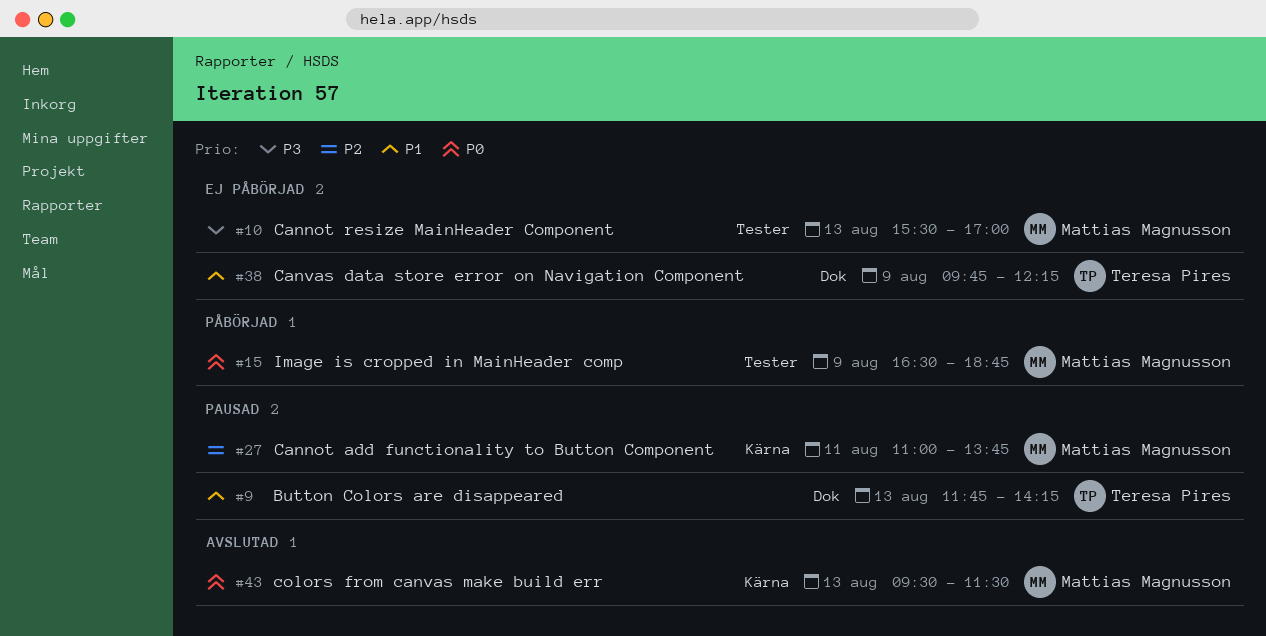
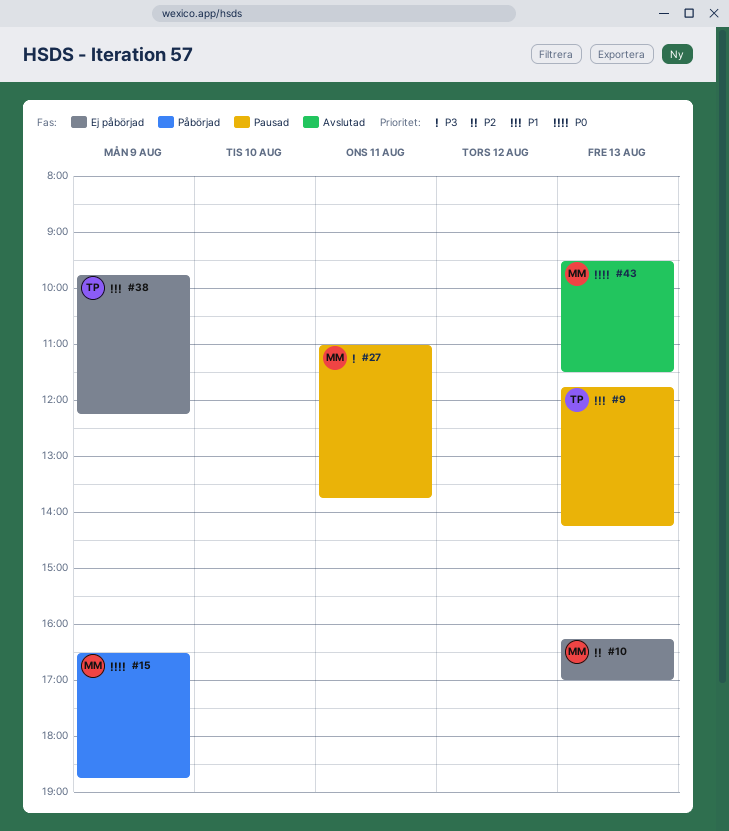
#10, priority: P3 -> P2
#10, begins: 15:30 -> 16:15
#27, priority: P2 -> P3

